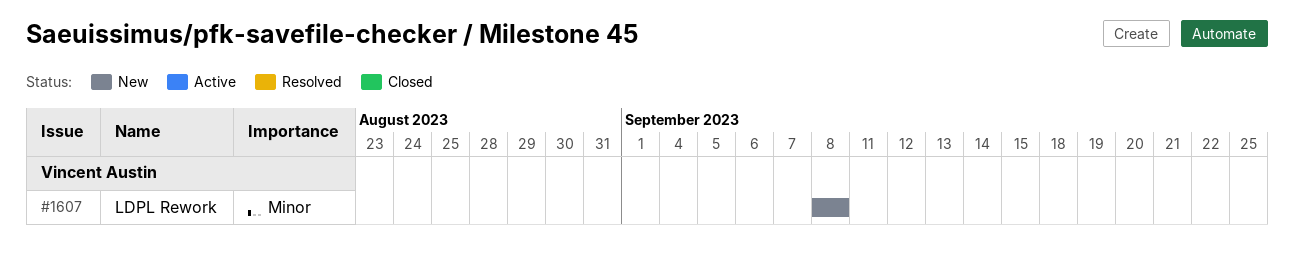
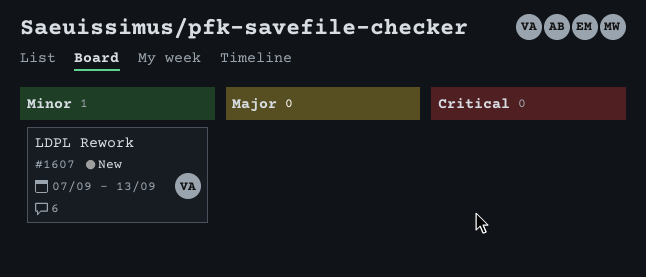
#1607, start: Sep 8 -> Sep 7
#1607, due: Sep 8 -> Sep 13

